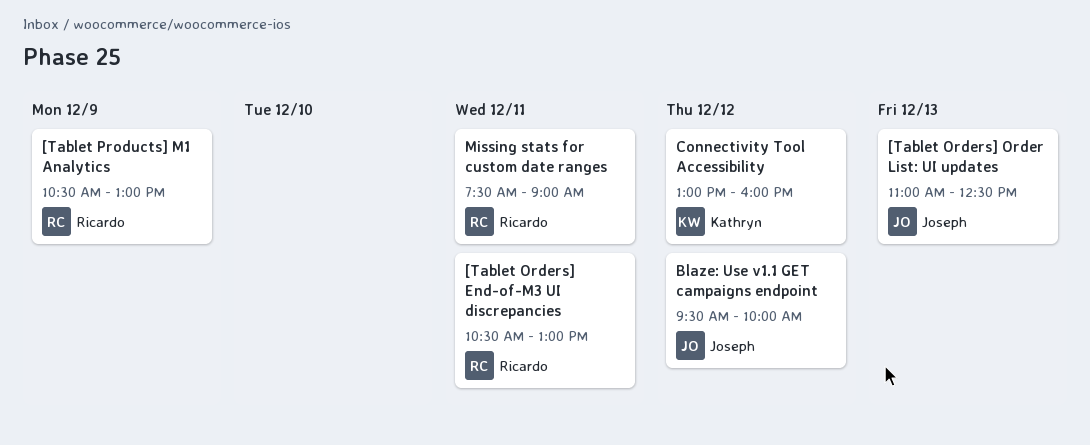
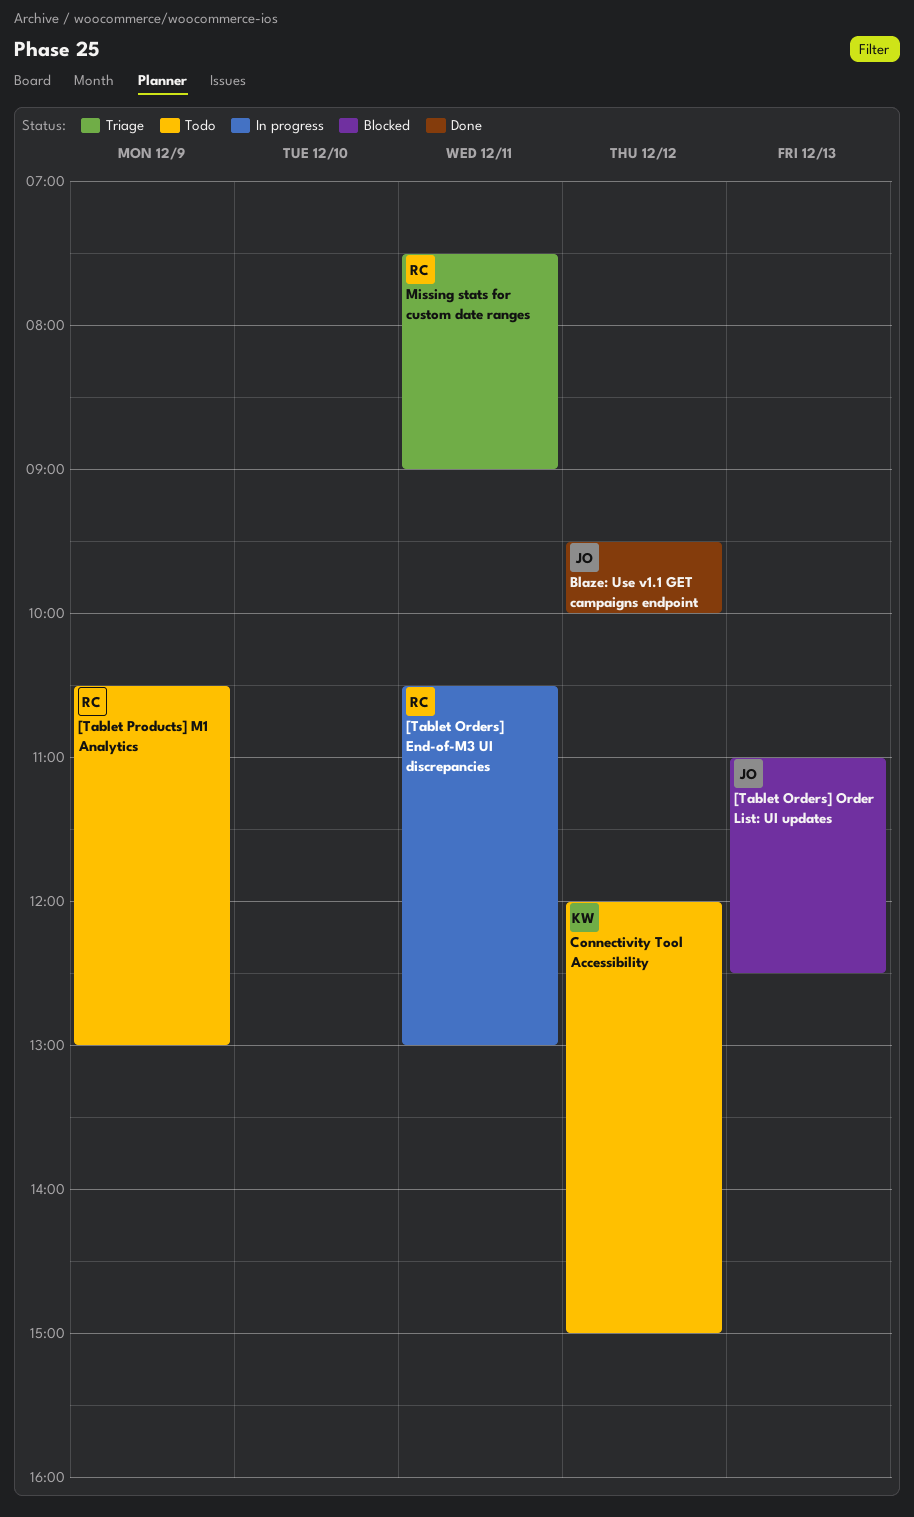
Connectivity Tool Accessibility, begins: 13:00 -> 12:00
Connectivity Tool Accessibility, ends: 16:00 -> 15:00

